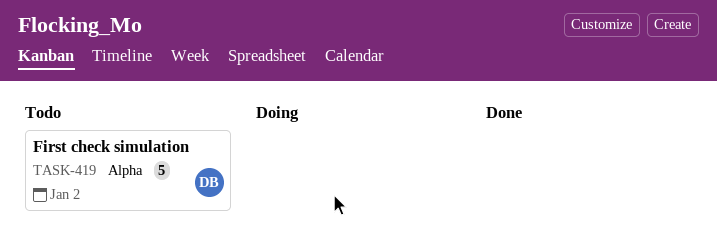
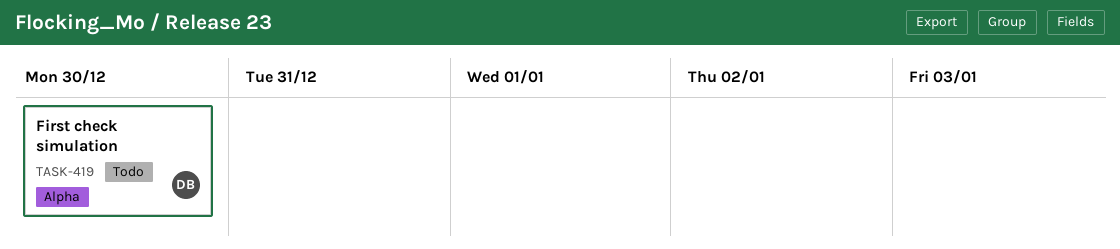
TASK-419, due: Jan 2 -> Dec 30

